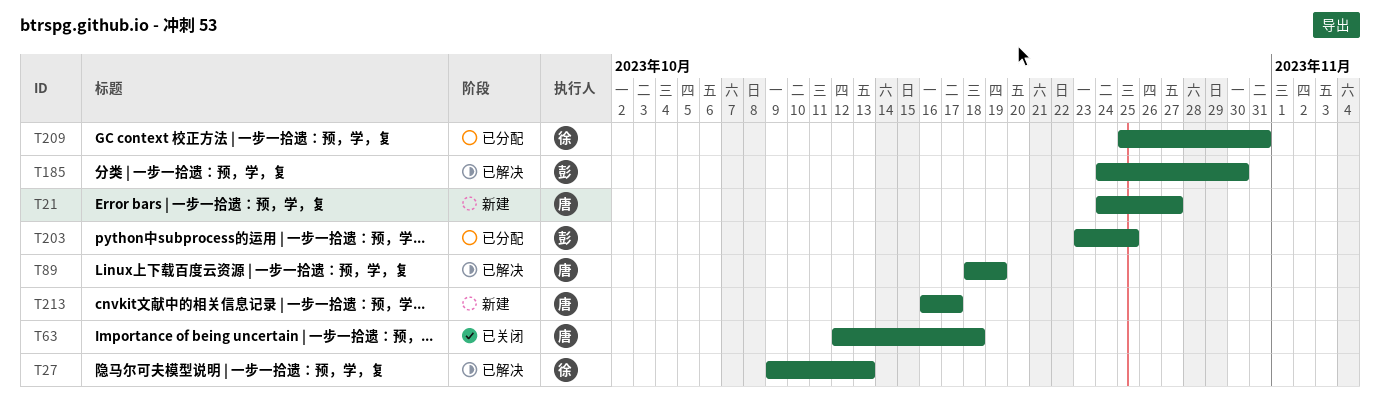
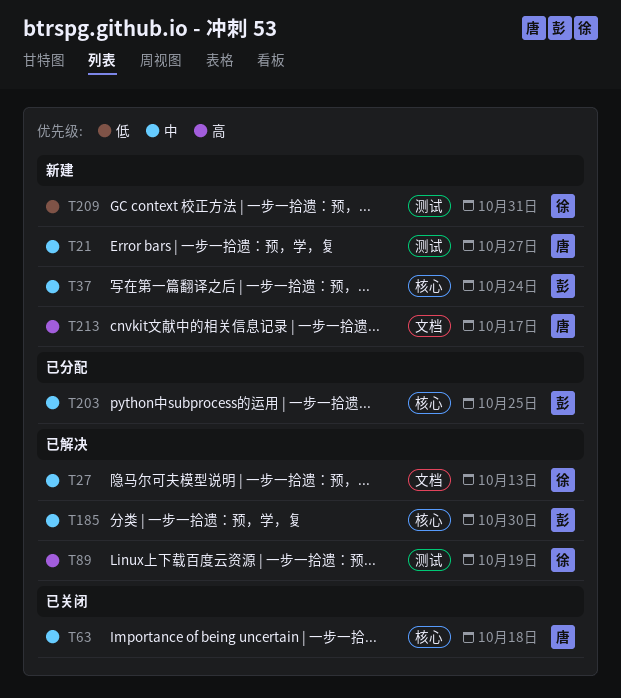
T37: none -> present
T89, owner: 唐 -> 徐
T209, status: 已分配 -> 新建

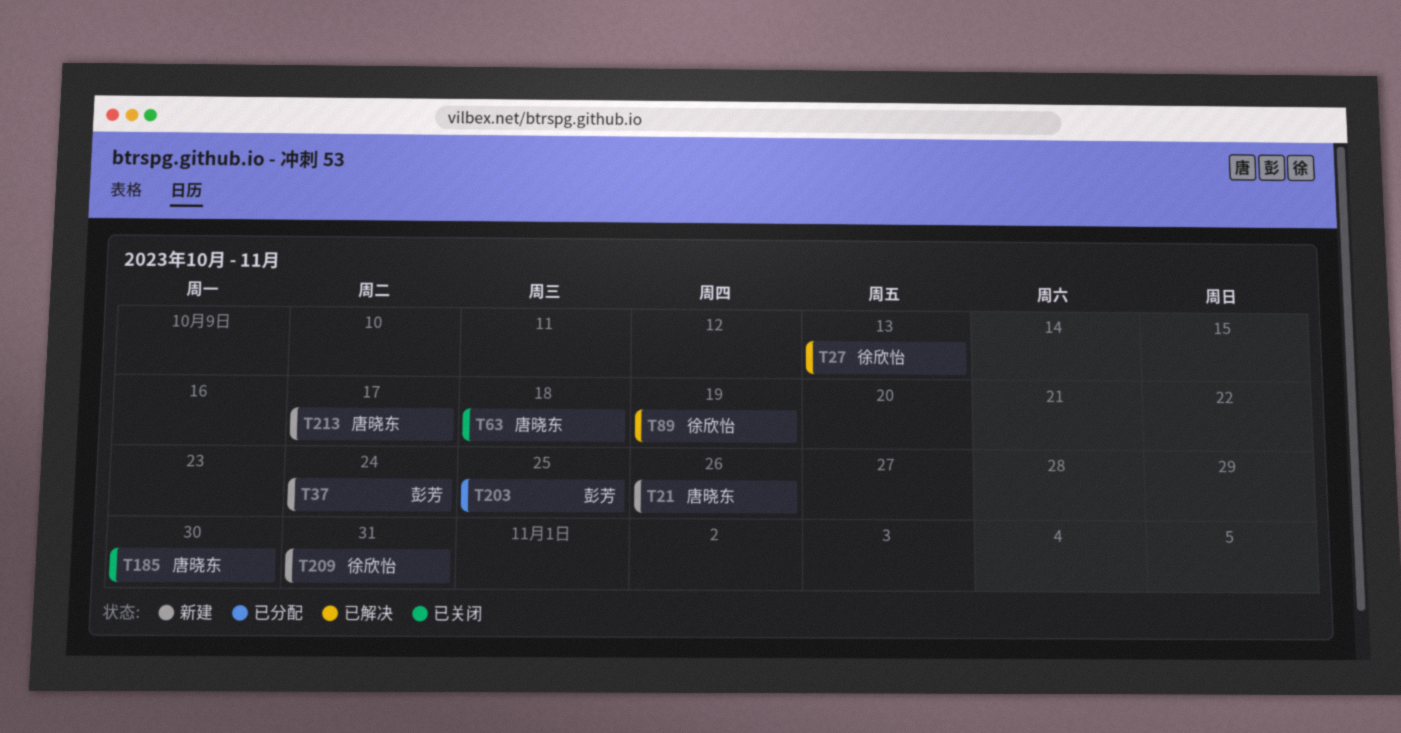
T21, due: Oct 27 -> Oct 26
T185, status: 已解决 -> 已关闭
T185, owner: 彭芳 -> 唐晓东

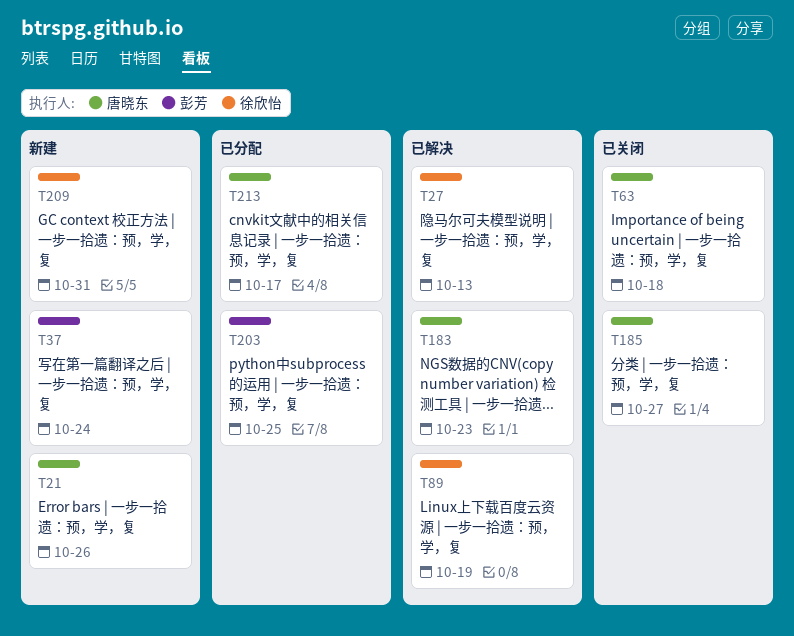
T183: none -> present
T185, due: Oct 30 -> Oct 27
T213, status: 新建 -> 已分配

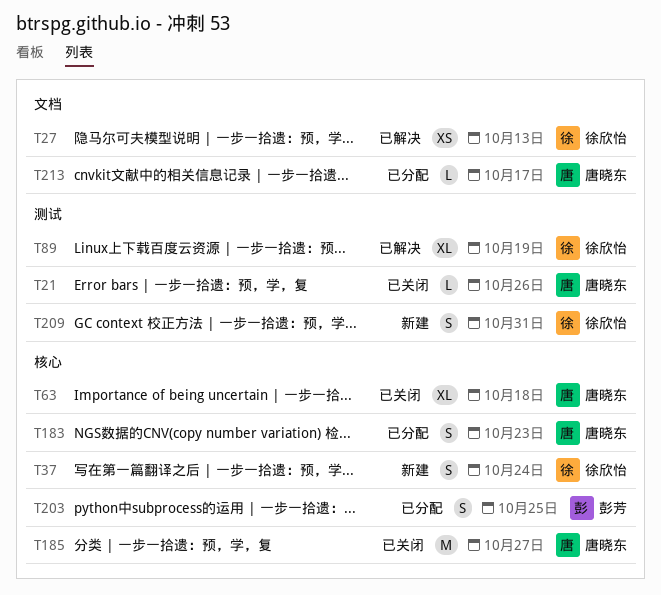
T21, status: 新建 -> 已关闭
T37, owner: 彭芳 -> 徐欣怡
T183, status: 已解决 -> 已分配

